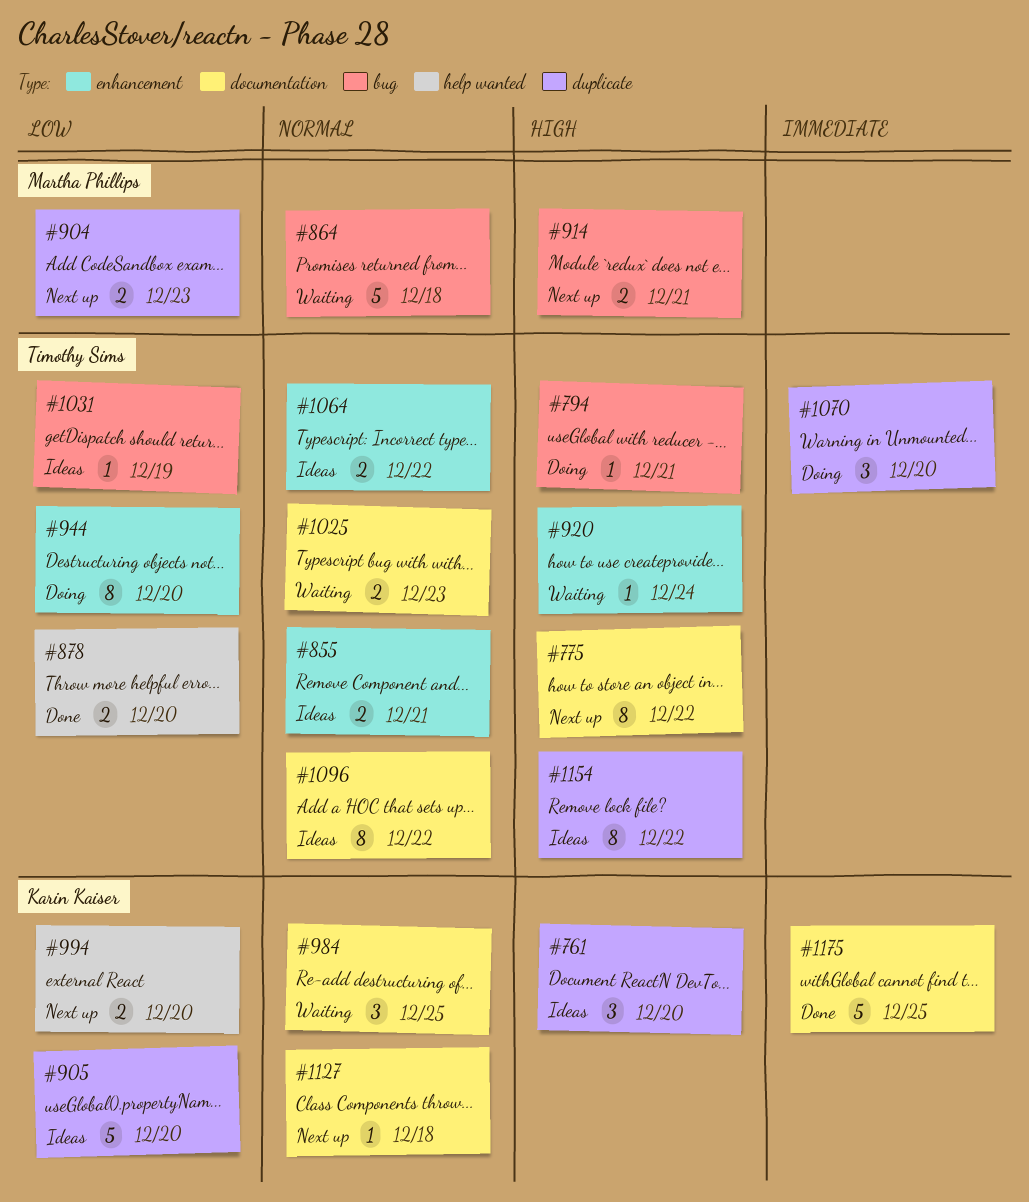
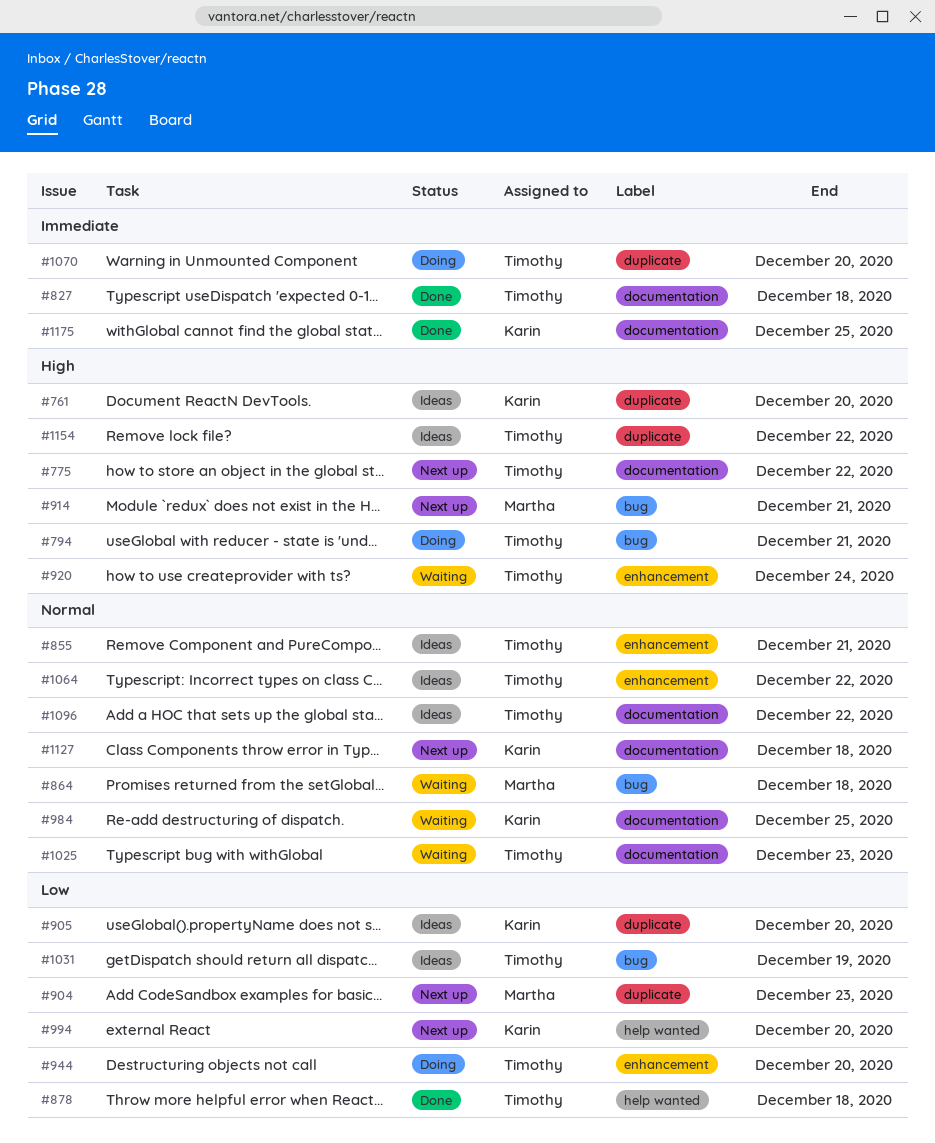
#827: none -> present
#878, due: Dec 20 -> Dec 18

